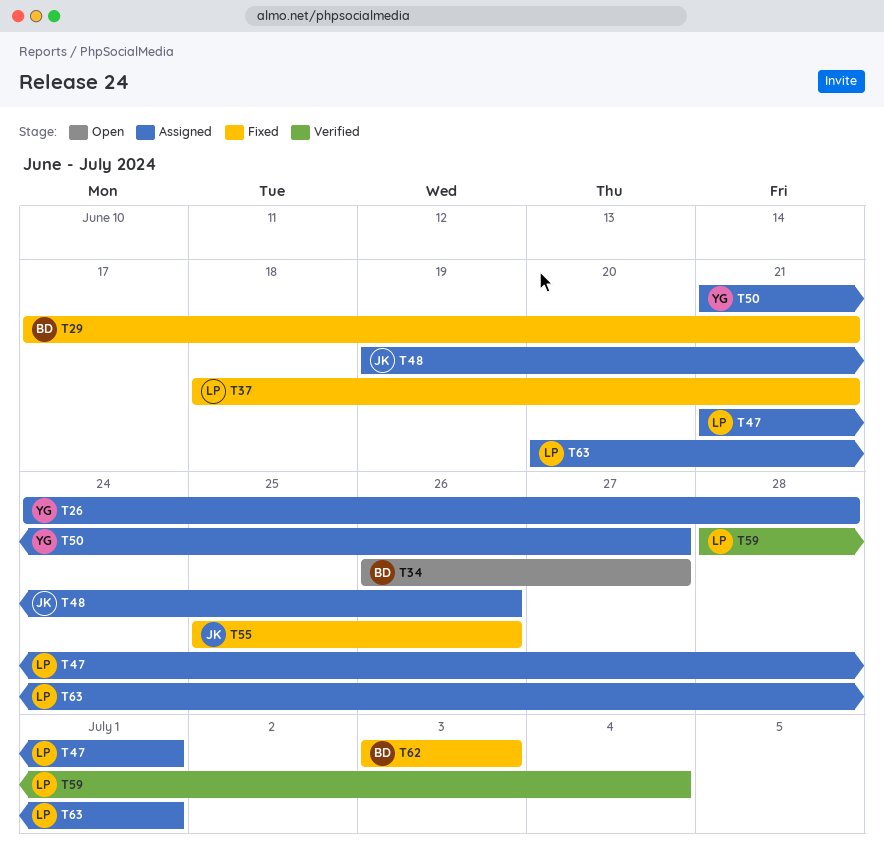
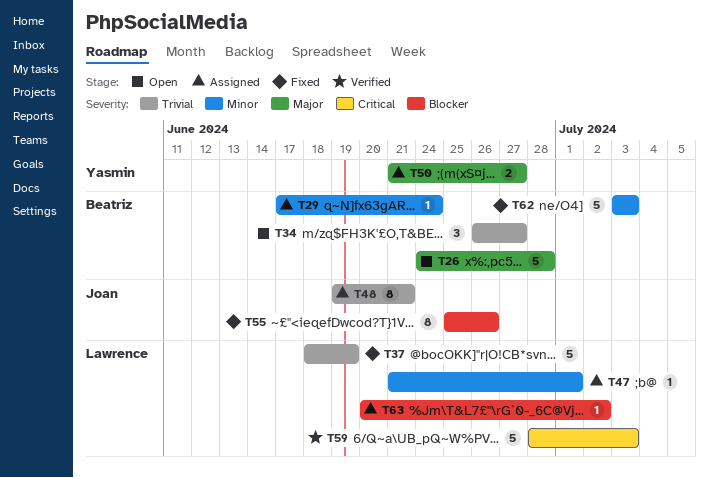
T26, status: Assigned -> Open
T26, owner: Yasmin -> Beatriz
T29, status: Fixed -> Assigned
T29, due: Jun 21 -> Jun 24
T37, due: Jun 21 -> Jun 19
T48, due: Jun 26 -> Jun 21
T59, due: Jul 4 -> Jul 3
T63, due: Jul 1 -> Jul 2

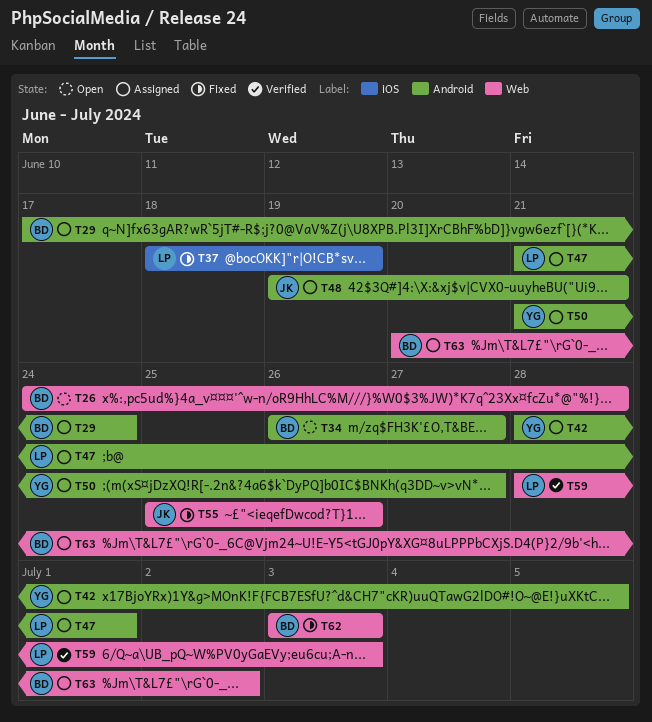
T42: none -> present
T63, owner: Lawrence -> Beatriz

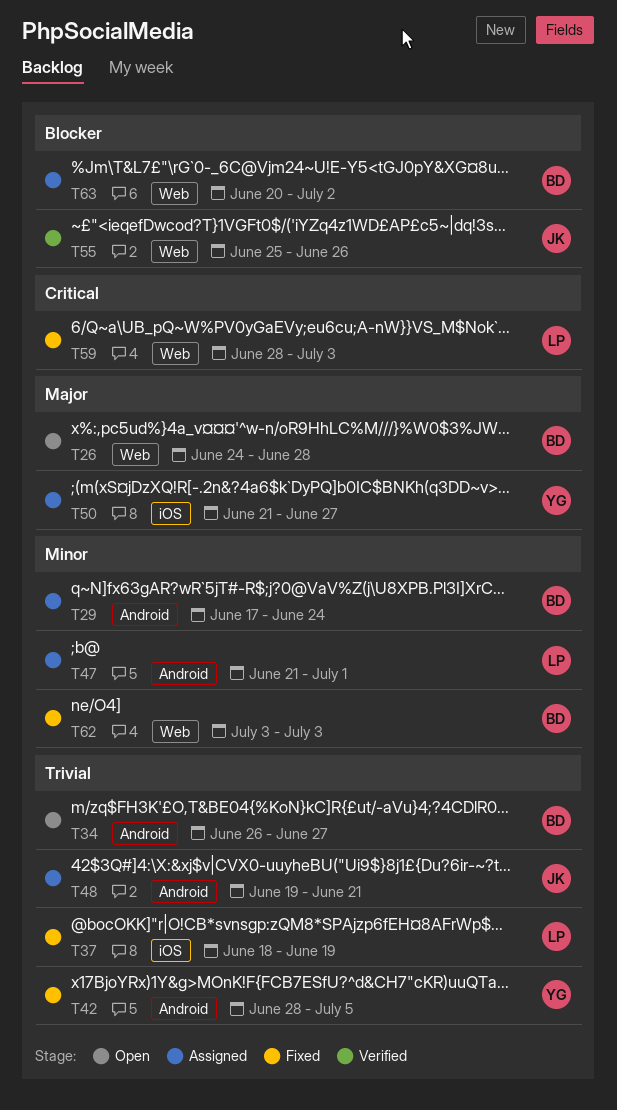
T42, status: Assigned -> Fixed
T50, label: Android -> iOS
T55, status: Fixed -> Verified
T59, status: Verified -> Fixed

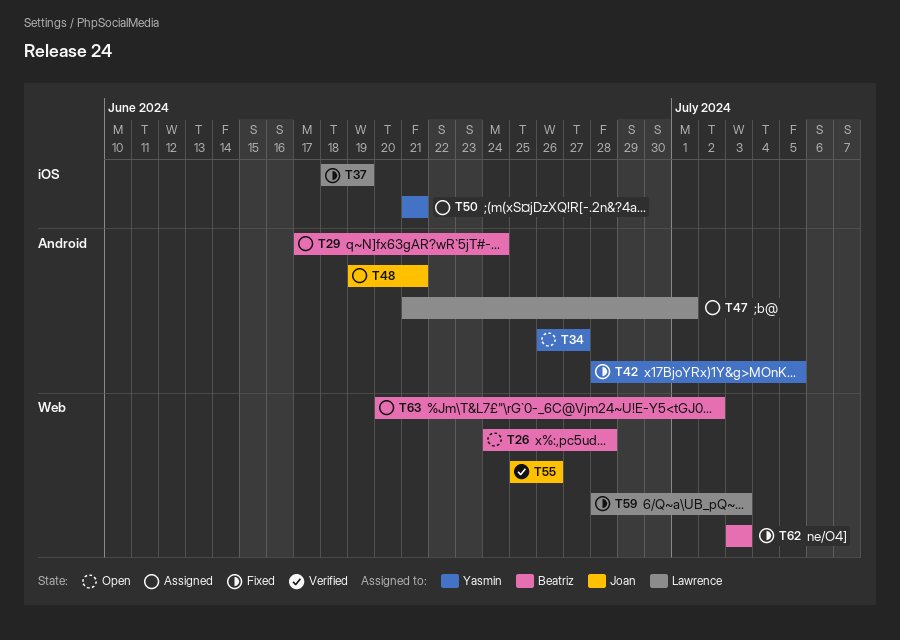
T34, owner: Beatriz -> Yasmin
T50, due: Jun 27 -> Jun 21

